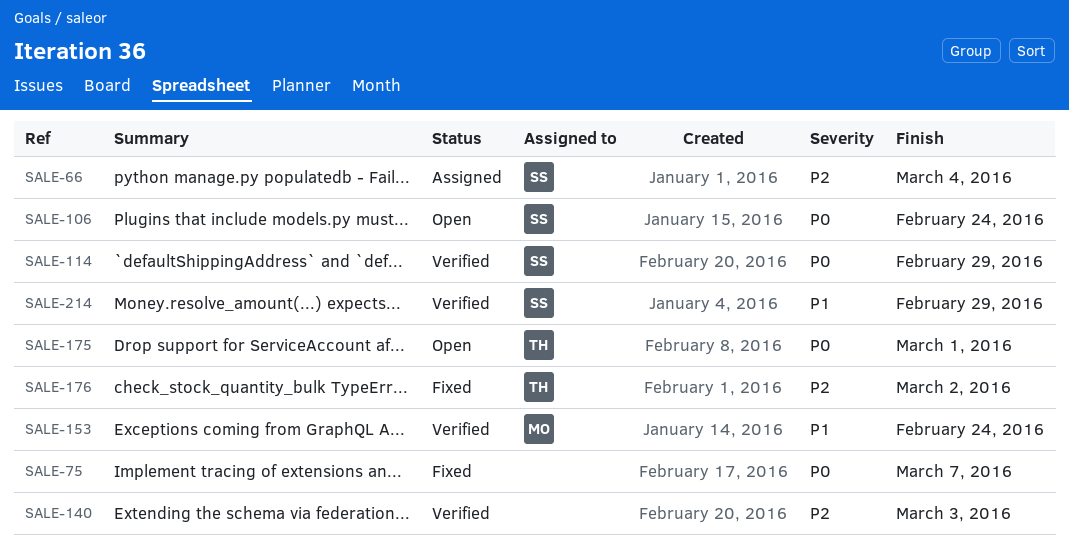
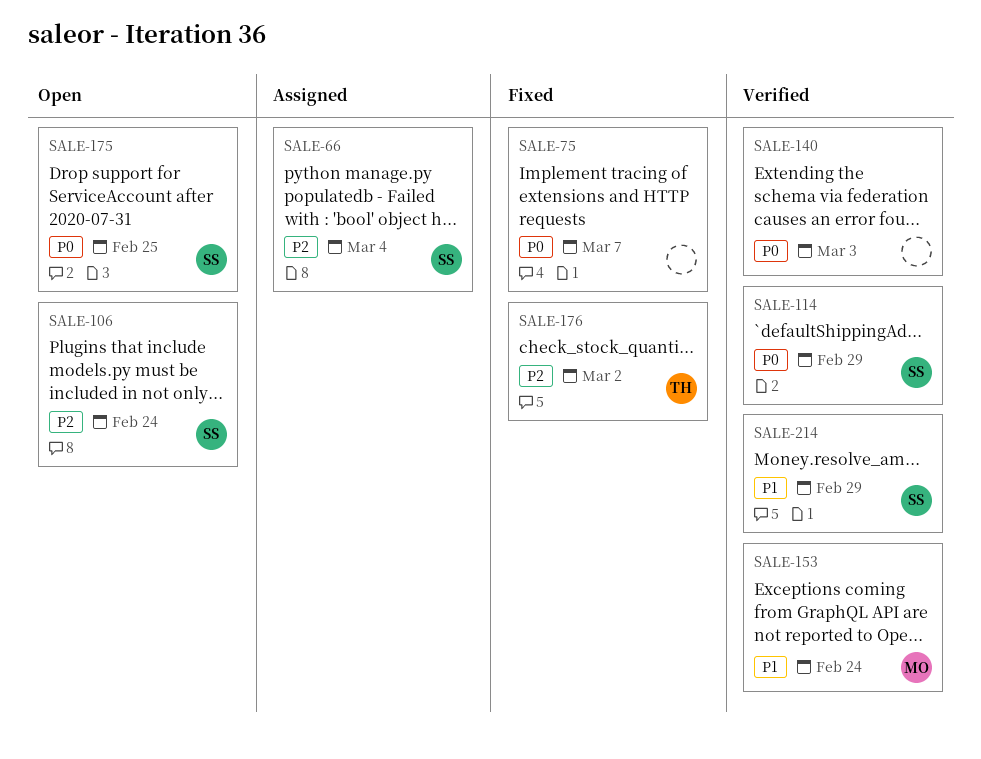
SALE-106, priority: P0 -> P2
SALE-140, priority: P2 -> P0
SALE-175, owner: TH -> SS
SALE-175, due: Mar 1 -> Feb 25

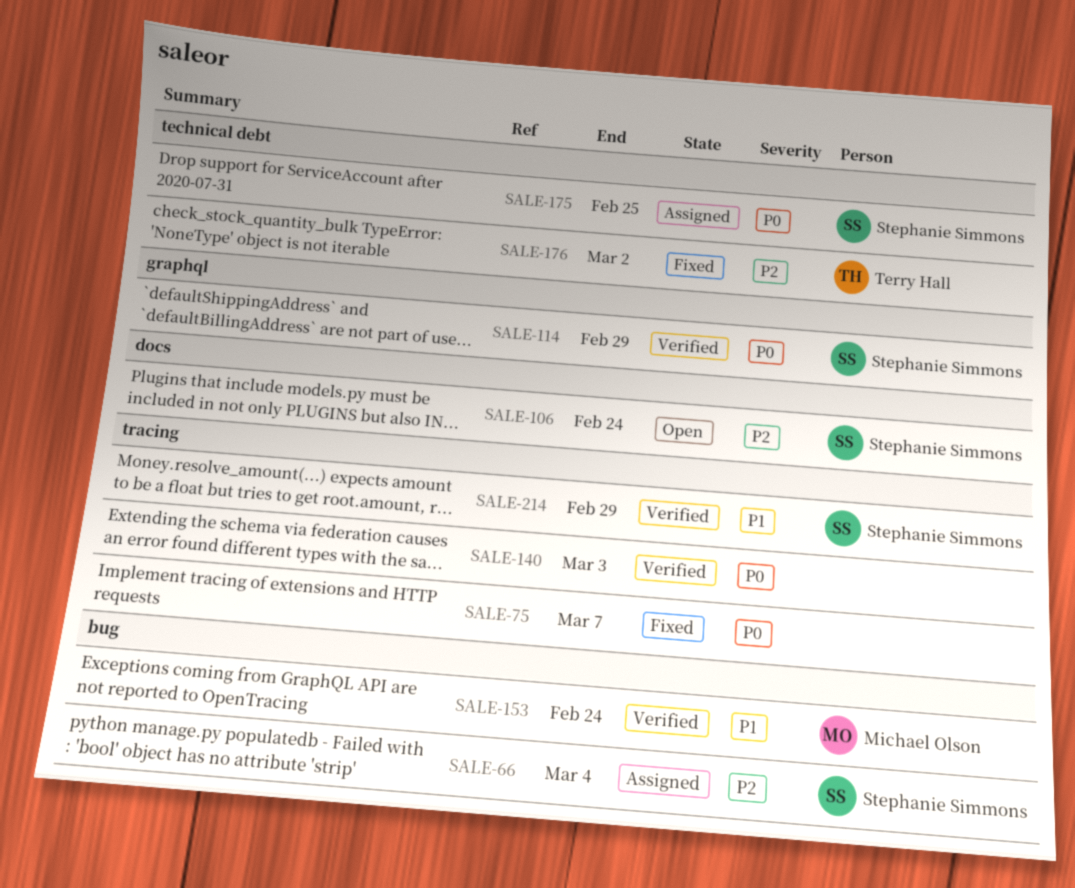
SALE-175, status: Open -> Assigned

